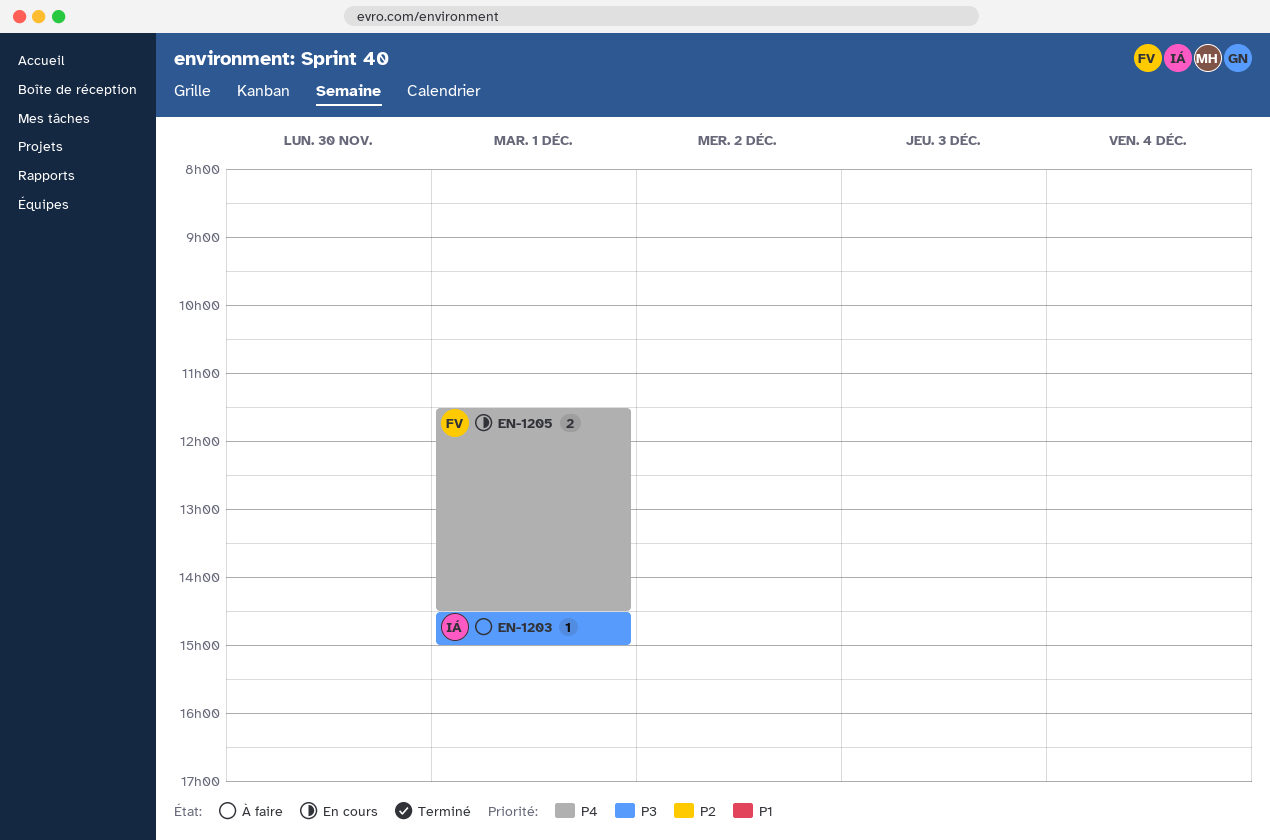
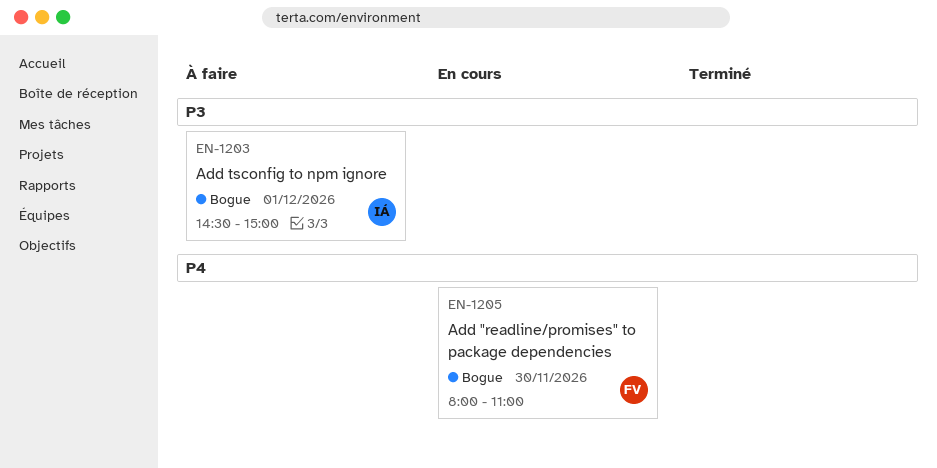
EN-1205, day: Dec 1 -> Nov 30
EN-1205, begins: 11:30 -> 08:00
EN-1205, ends: 14:30 -> 11:00

